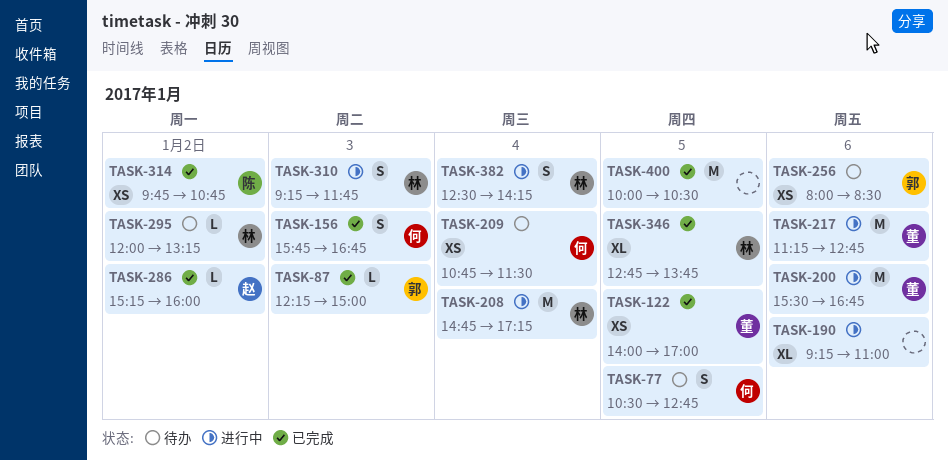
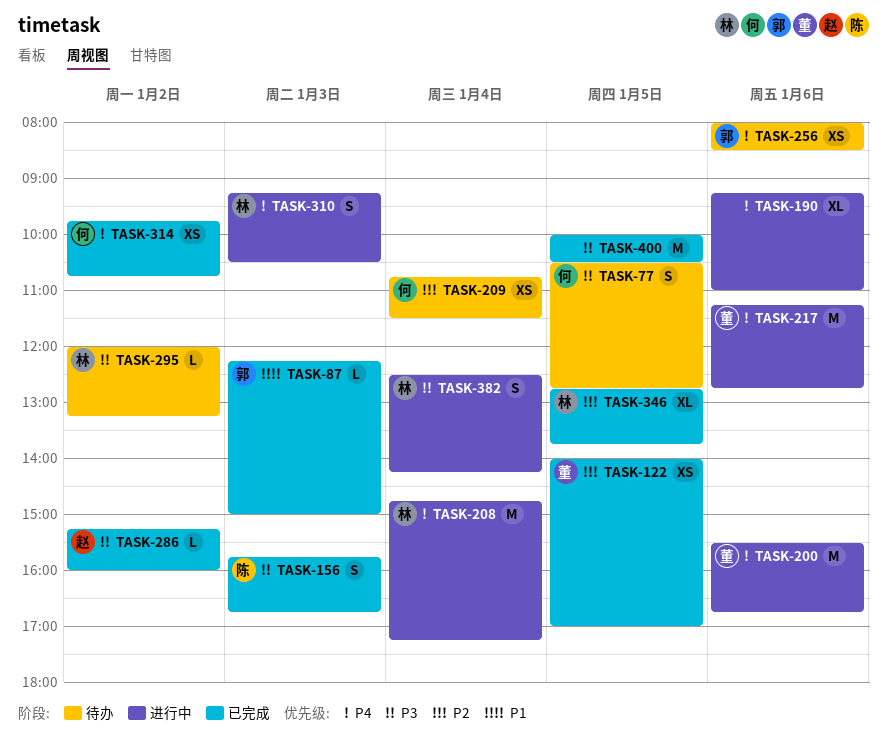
TASK-156, owner: 何 -> 陈
TASK-310, ends: 11:45 -> 10:30
TASK-314, owner: 陈 -> 何

